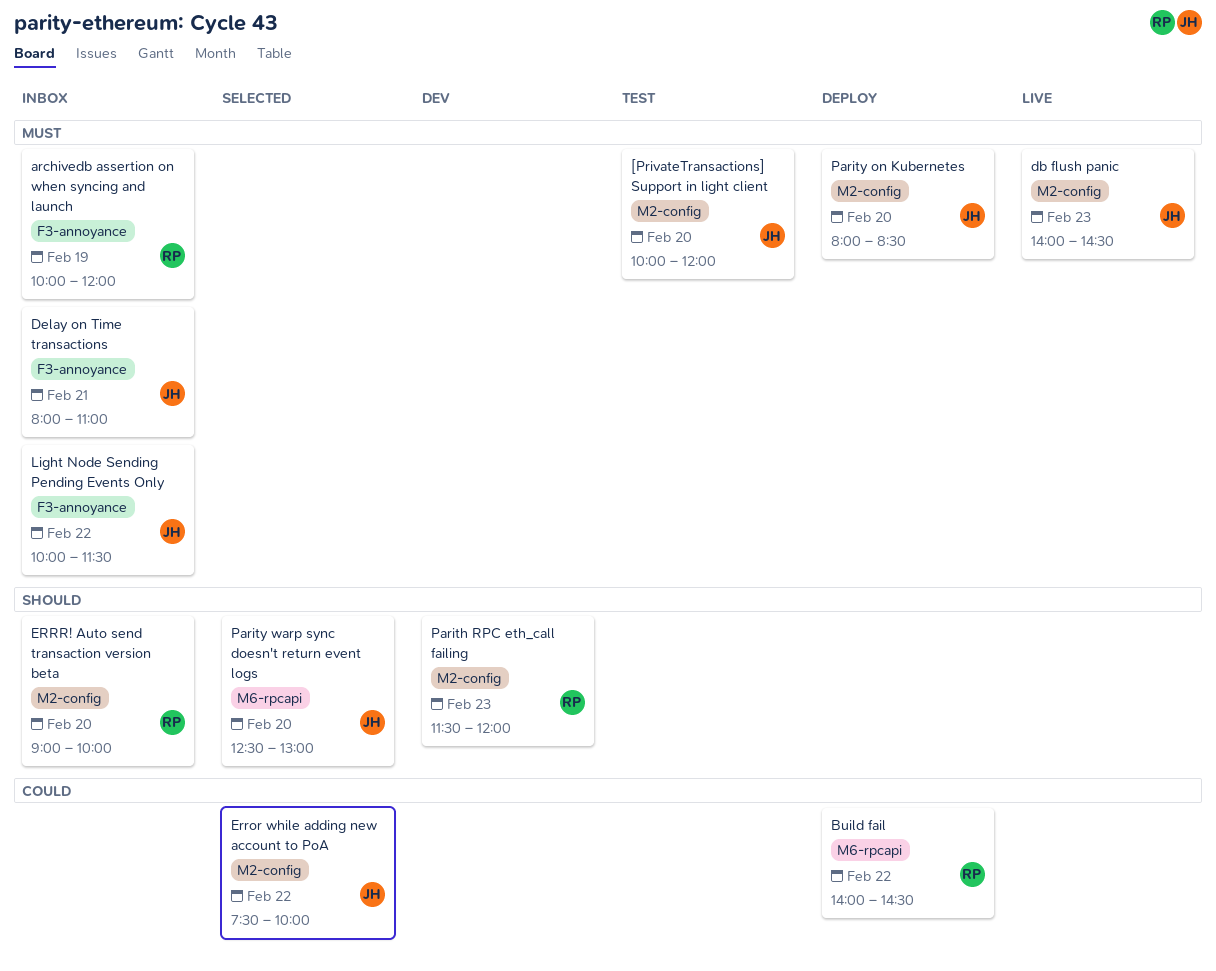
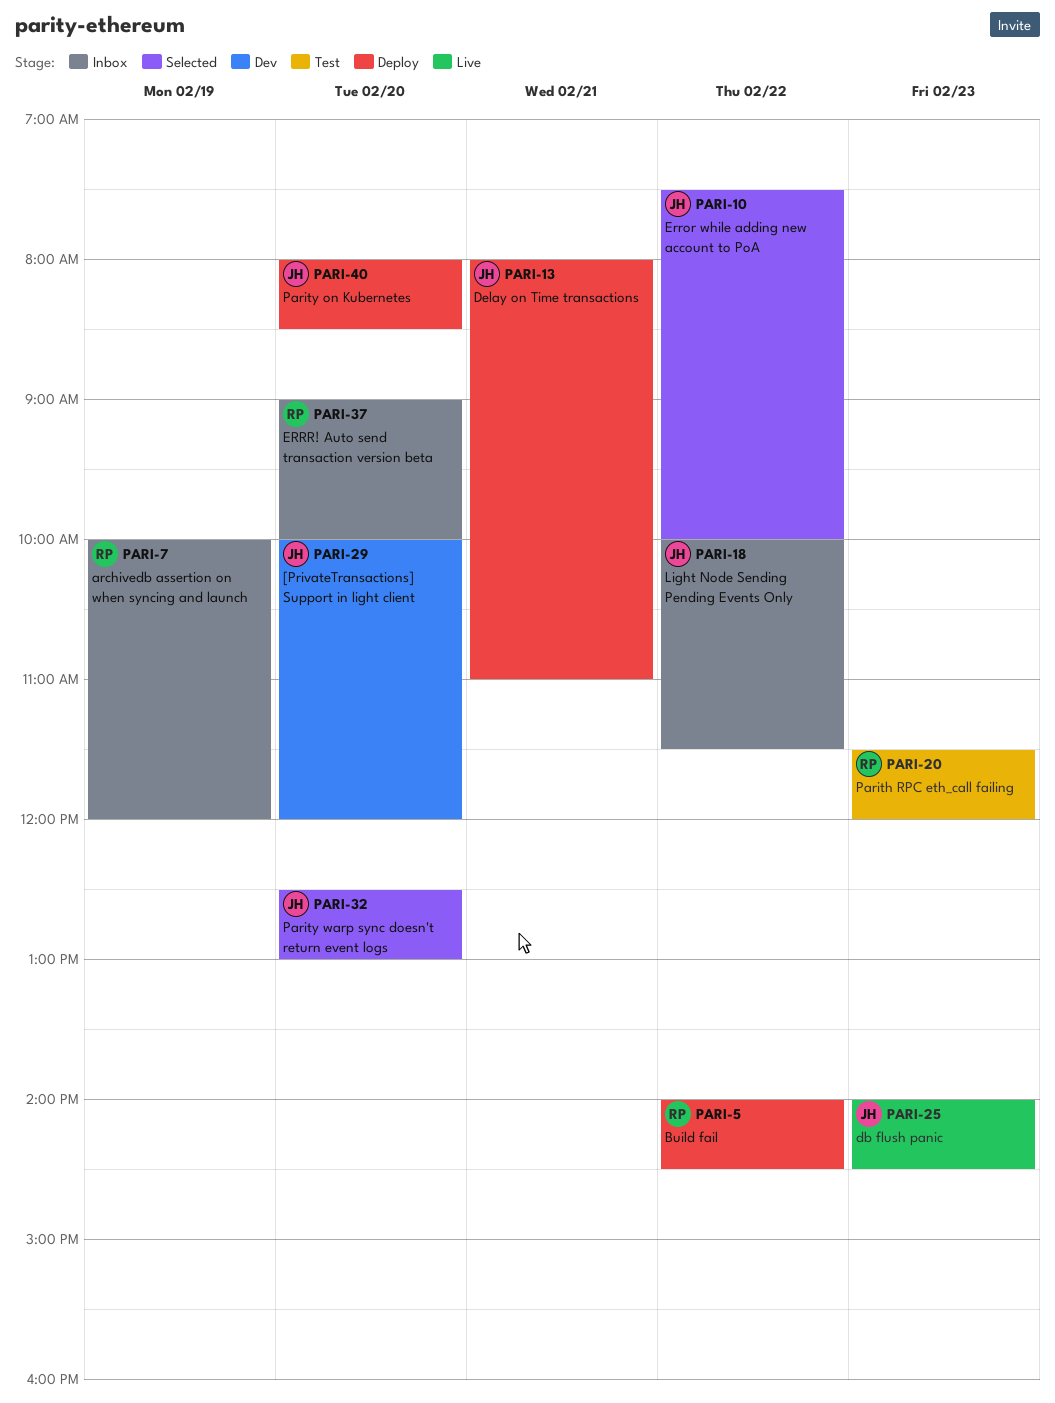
[PrivateTransactions] Support in light client, status: Test -> Dev
Delay on Time transactions, status: Inbox -> Deploy
Parith RPC eth_call failing, status: Dev -> Test

